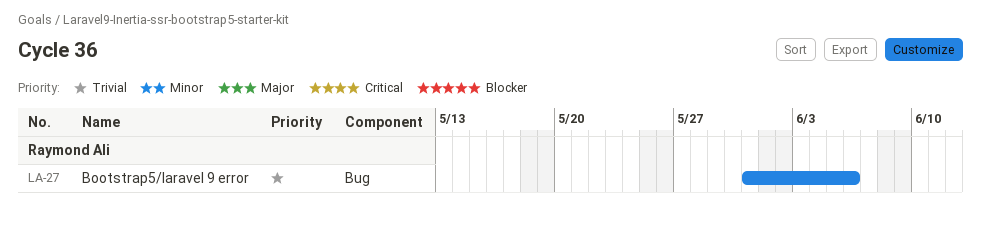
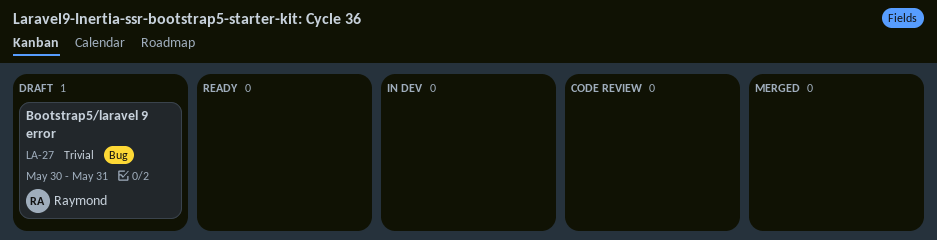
LA-27, start: May 31 -> May 30
LA-27, due: Jun 6 -> May 31

